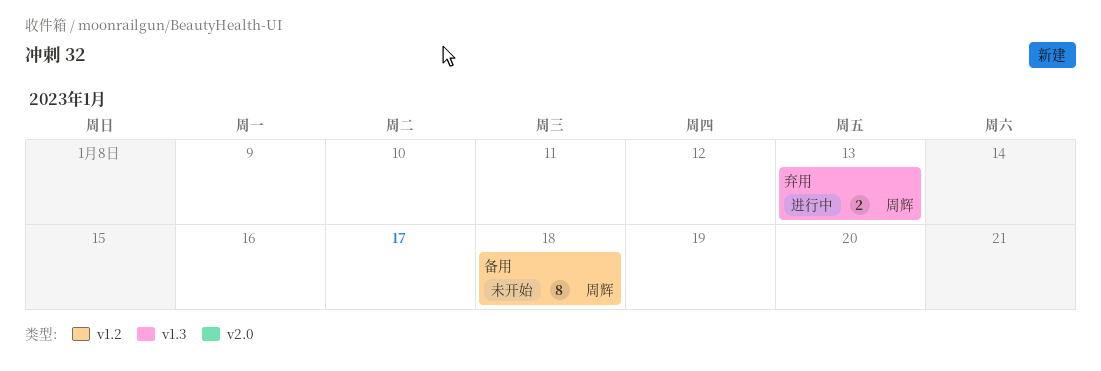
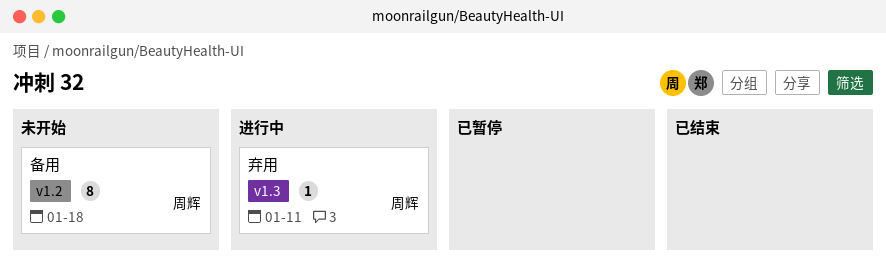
弃用, estimate: 2 -> 1
弃用, due: Jan 13 -> Jan 11

